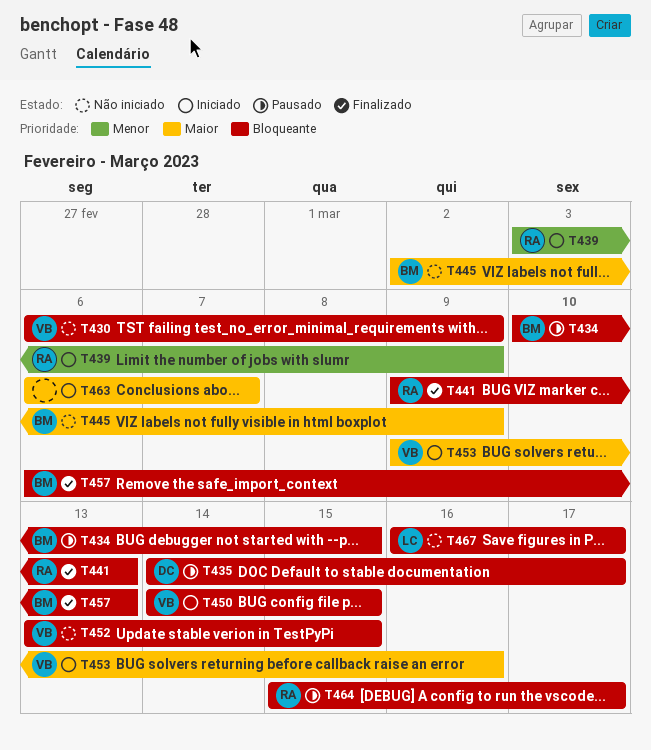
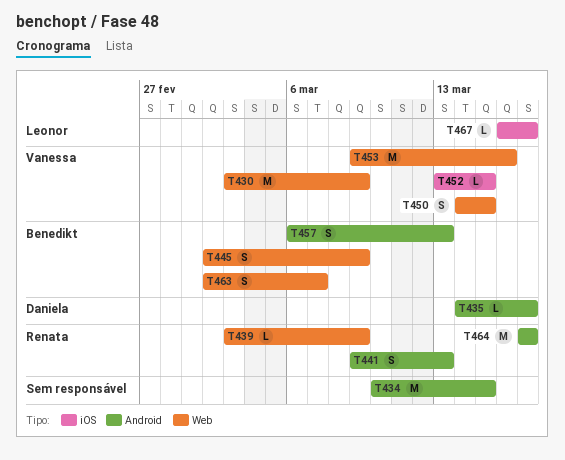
T430, start: Mar 6 -> Mar 3
T434, owner: Benedikt -> none
T463, owner: none -> Benedikt
T463, start: Mar 6 -> Mar 2
T464, start: Mar 15 -> Mar 17

